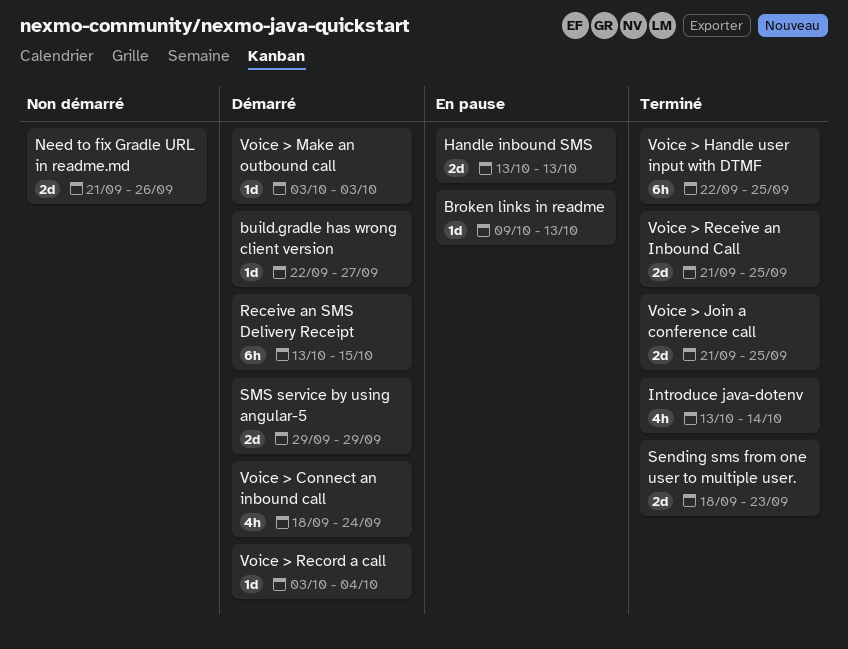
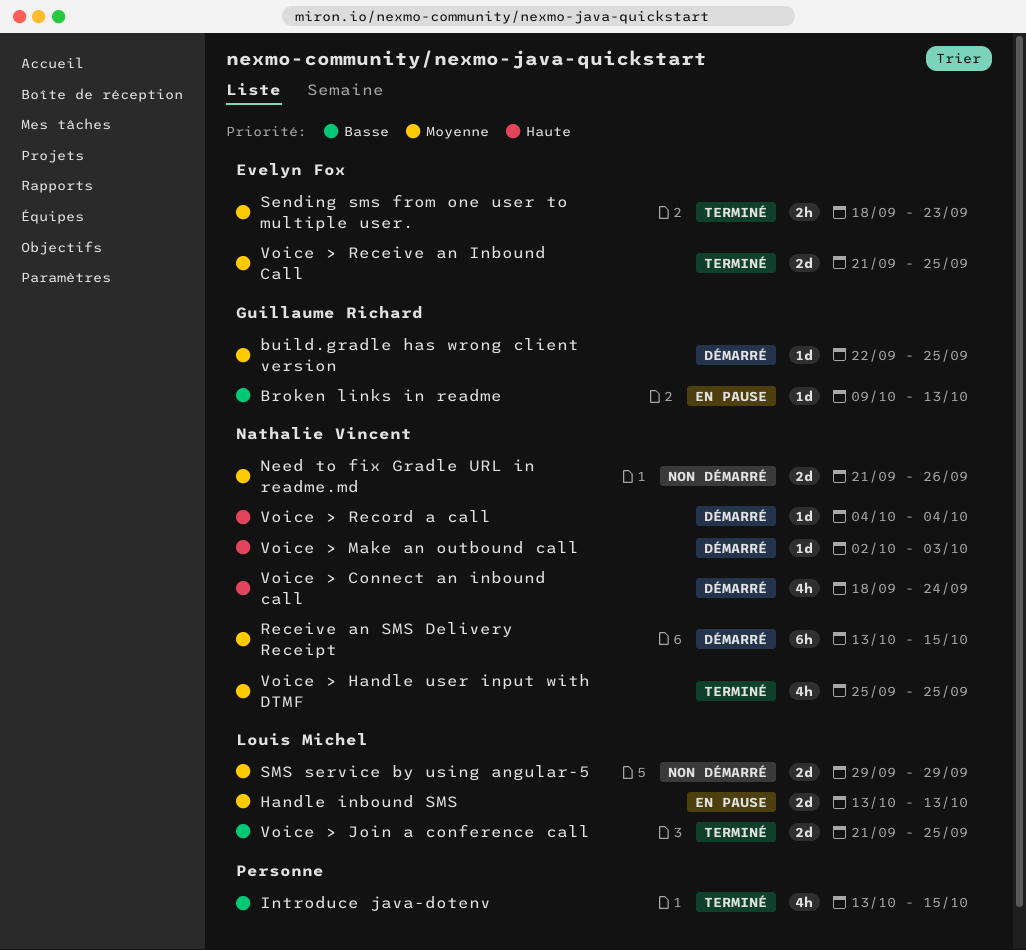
build.gradle has wrong client version, due: Sep 27 -> Sep 25
Introduce java-dotenv, due: Oct 14 -> Oct 15
Sending sms from one user to multiple user., estimate: 2d -> 2h
SMS service by using angular-5, status: Démarré -> Non démarré
Voice > Handle user input with DTMF, estimate: 6h -> 4h
Voice > Handle user input with DTMF, start: Sep 22 -> Sep 25
Voice > Make an outbound call, start: Oct 3 -> Oct 2
Voice > Record a call, start: Oct 3 -> Oct 4

